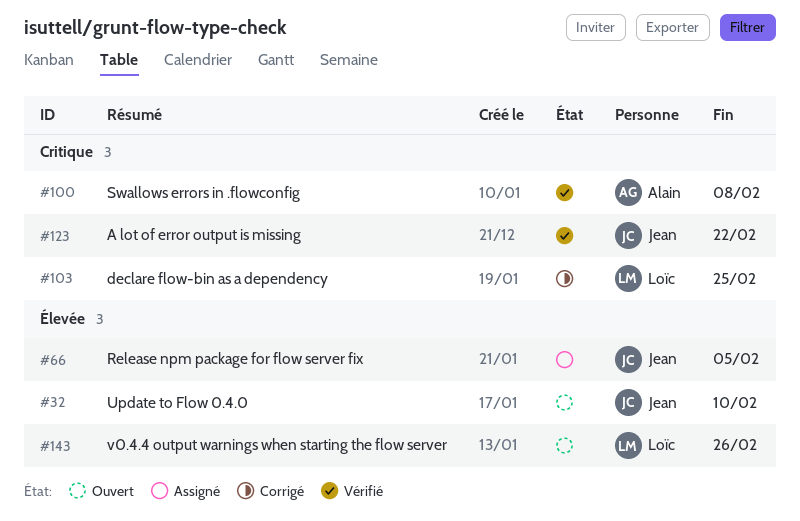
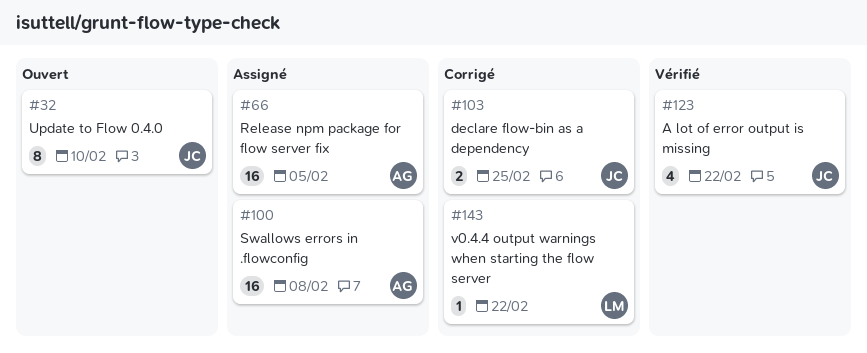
#66, owner: Jean -> Alain
#100, status: Vérifié -> Assigné
#103, owner: Loïc -> Jean
#143, status: Ouvert -> Corrigé
#143, due: Feb 26 -> Feb 22

